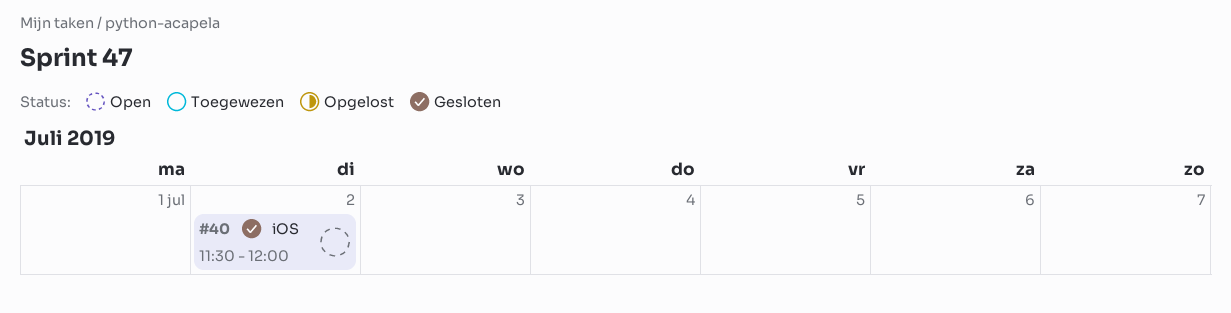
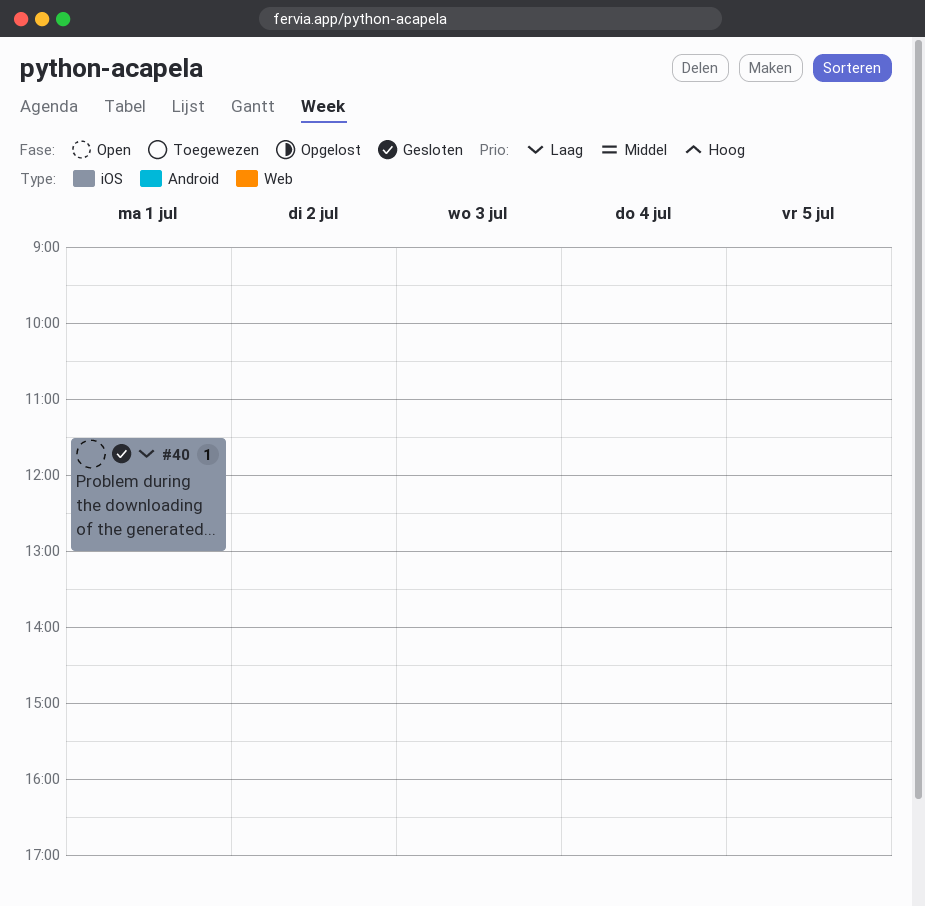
#40, day: Jul 2 -> Jul 1
#40, ends: 12:00 -> 13:00

